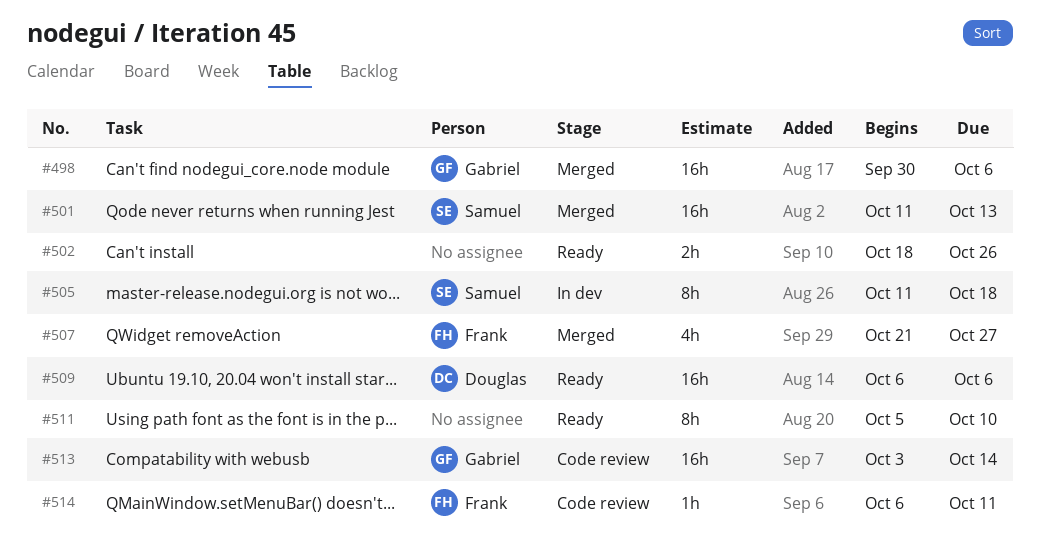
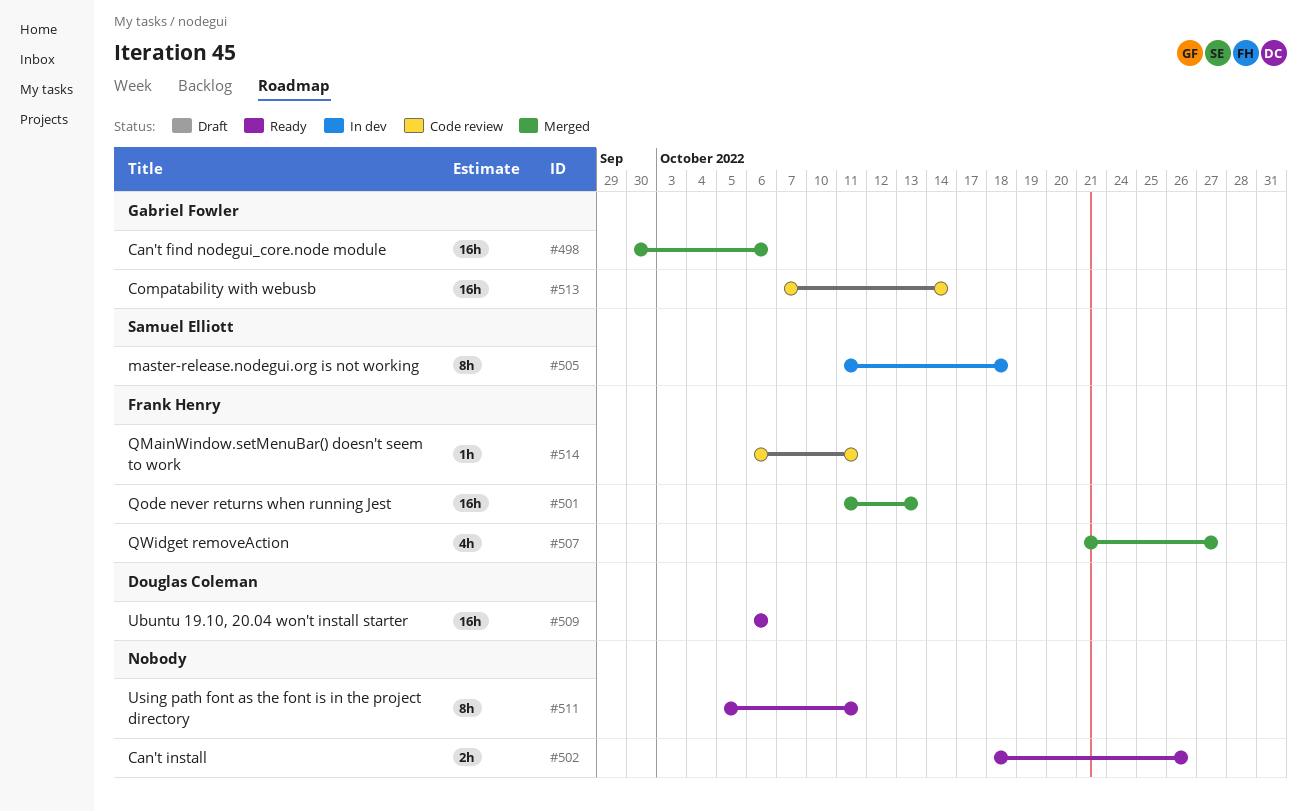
#501, owner: Samuel Elliott -> Frank Henry
#511, due: Oct 10 -> Oct 11
#513, start: Oct 3 -> Oct 7

